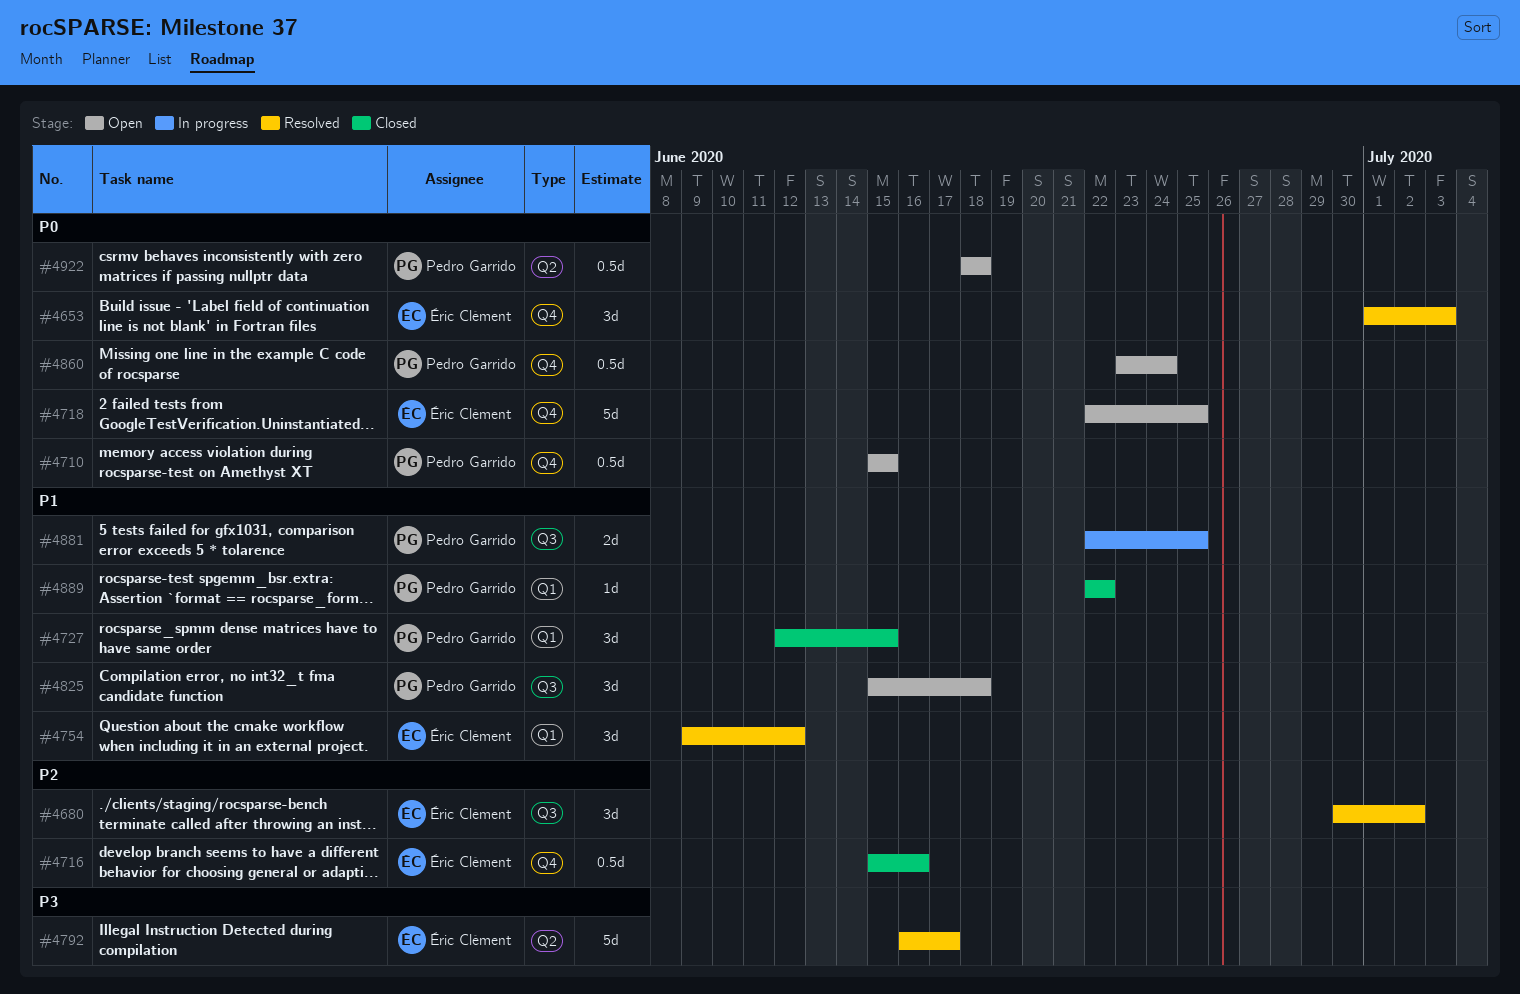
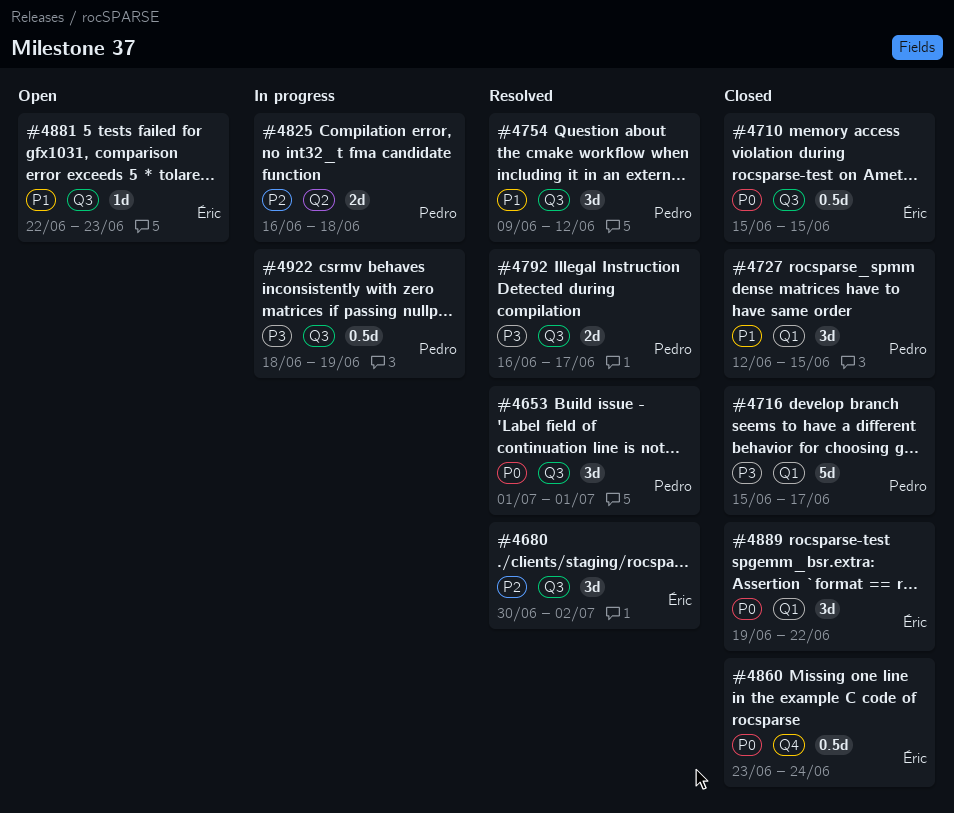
#4653, owner: Éric Clément -> Pedro Garrido
#4653, label: Q4 -> Q3
#4653, due: Jul 3 -> Jul 1
#4710, status: Open -> Closed
#4710, owner: Pedro Garrido -> Éric Clément
#4710, label: Q4 -> Q3
#4716, owner: Éric Clément -> Pedro Garrido
#4716, priority: P2 -> P3
#4716, label: Q4 -> Q1
#4716, estimate: 0.5d -> 5d
#4716, due: Jun 16 -> Jun 17
#4718: present -> none
#4754, owner: Éric Clément -> Pedro Garrido
#4754, label: Q1 -> Q3
#4792, owner: Éric Clément -> Pedro Garrido
#4792, label: Q2 -> Q3
#4792, estimate: 5d -> 2d
#4825, status: Open -> In progress
#4825, priority: P1 -> P2
#4825, label: Q3 -> Q2
#4825, estimate: 3d -> 2d
#4825, start: Jun 15 -> Jun 16
#4860, status: Open -> Closed
#4860, owner: Pedro Garrido -> Éric Clément
#4881, status: In progress -> Open
#4881, owner: Pedro Garrido -> Éric Clément
#4881, estimate: 2d -> 1d
#4881, due: Jun 25 -> Jun 23
#4889, owner: Pedro Garrido -> Éric Clément
#4889, priority: P1 -> P0
#4889, estimate: 1d -> 3d
#4889, start: Jun 22 -> Jun 19
#4922, status: Open -> In progress
#4922, priority: P0 -> P3
#4922, label: Q2 -> Q3
#4922, due: Jun 18 -> Jun 19

